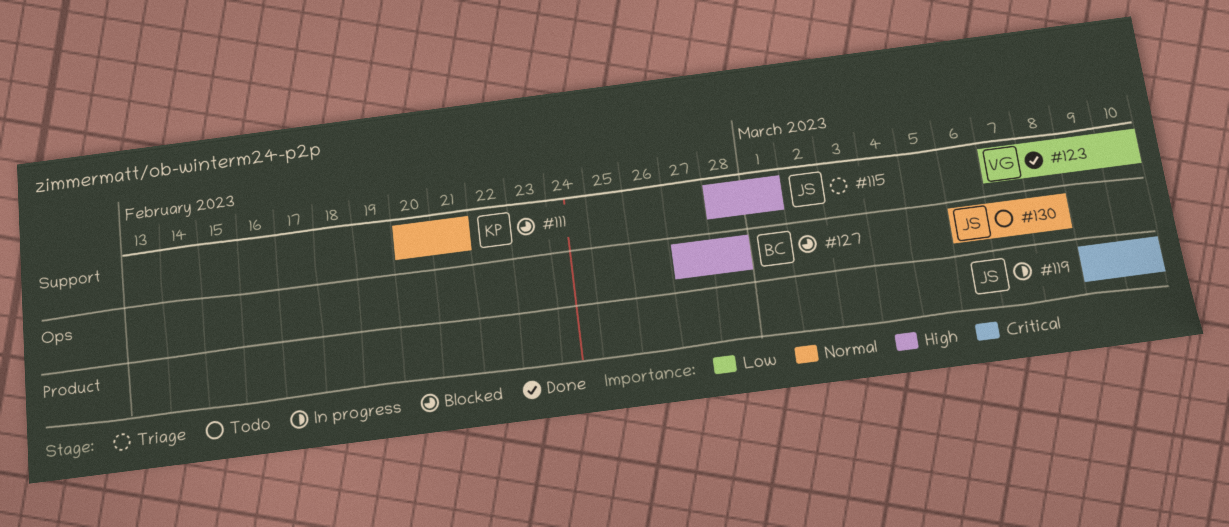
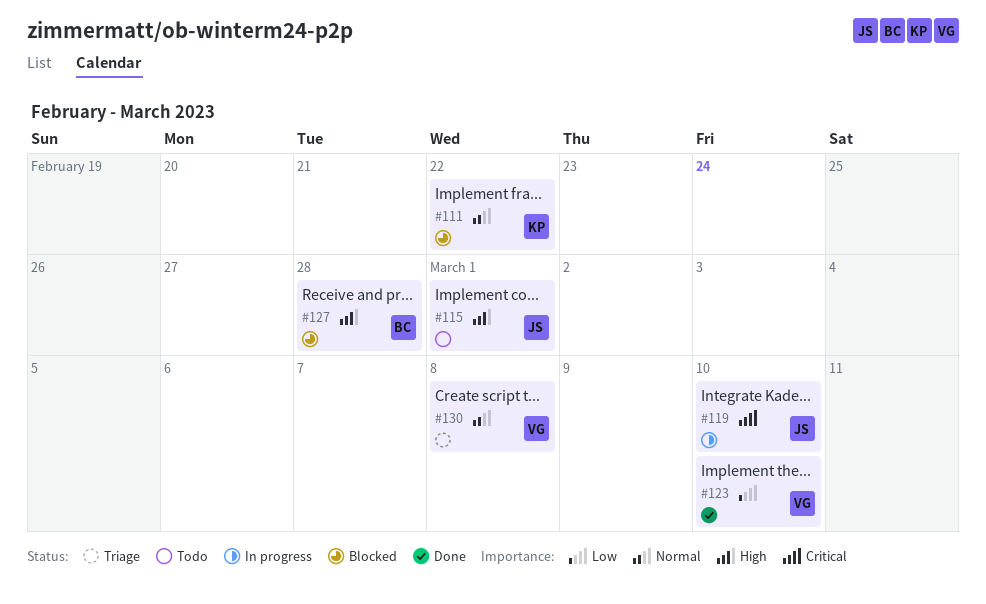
#111, due: Feb 21 -> Feb 22
#115, status: Triage -> Todo
#130, status: Todo -> Triage
#130, owner: JS -> VG

